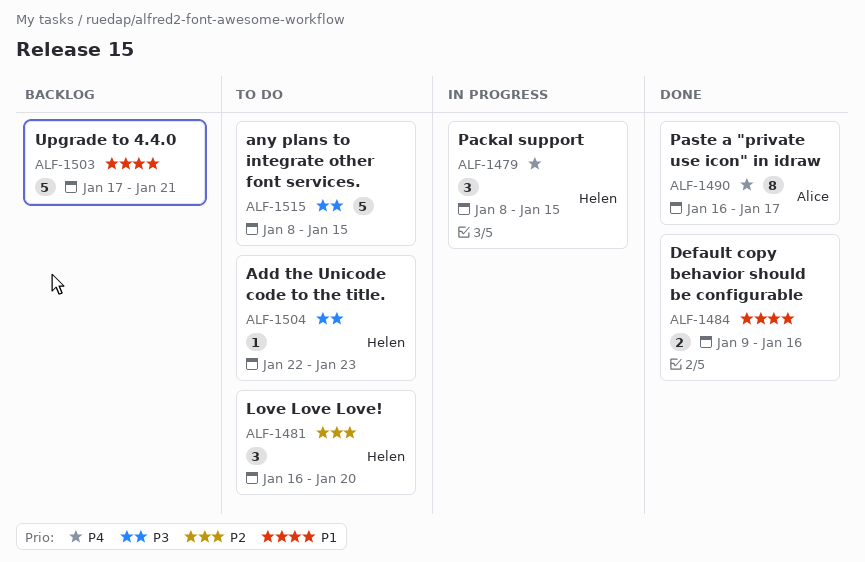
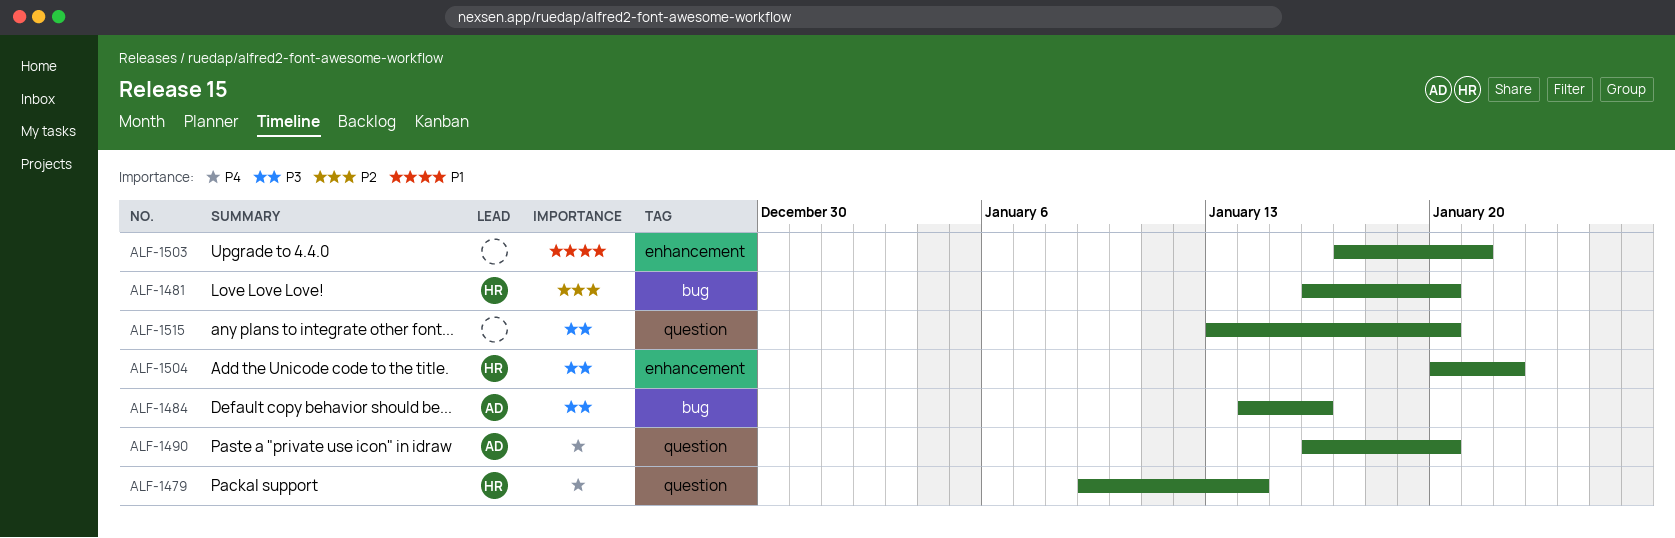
ALF-1479, start: Jan 8 -> Jan 9
ALF-1479, due: Jan 15 -> Jan 14
ALF-1484, owner: none -> Alice
ALF-1484, priority: P1 -> P3
ALF-1484, start: Jan 9 -> Jan 14
ALF-1490, due: Jan 17 -> Jan 20
ALF-1504, start: Jan 22 -> Jan 20
ALF-1504, due: Jan 23 -> Jan 22
ALF-1515, start: Jan 8 -> Jan 13
ALF-1515, due: Jan 15 -> Jan 20

